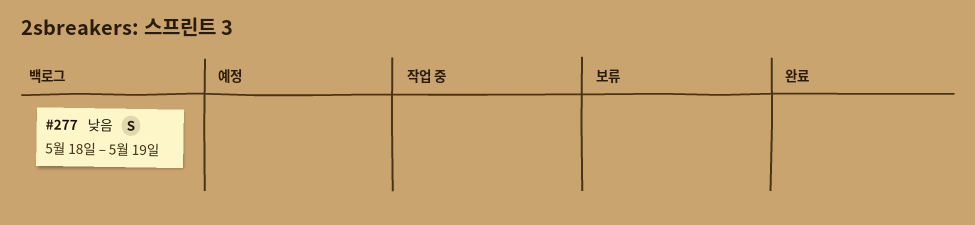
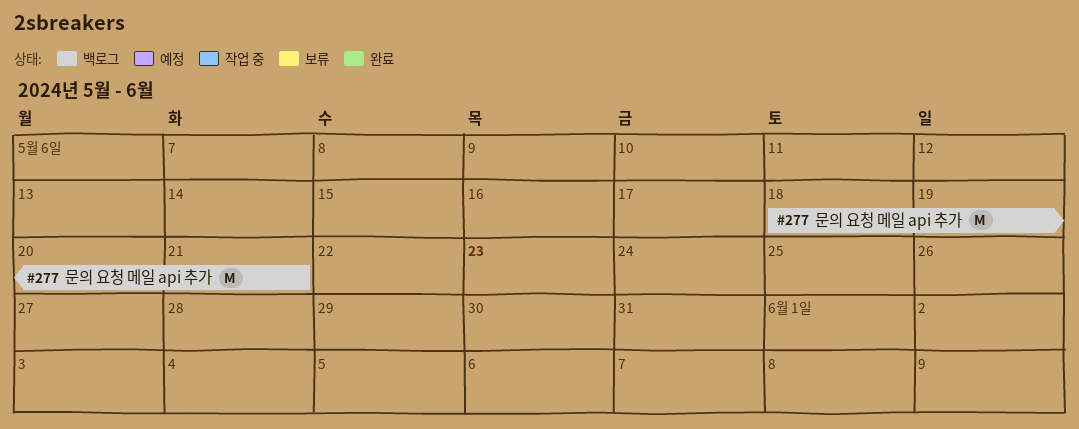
#277, estimate: S -> M
#277, due: May 19 -> May 21

